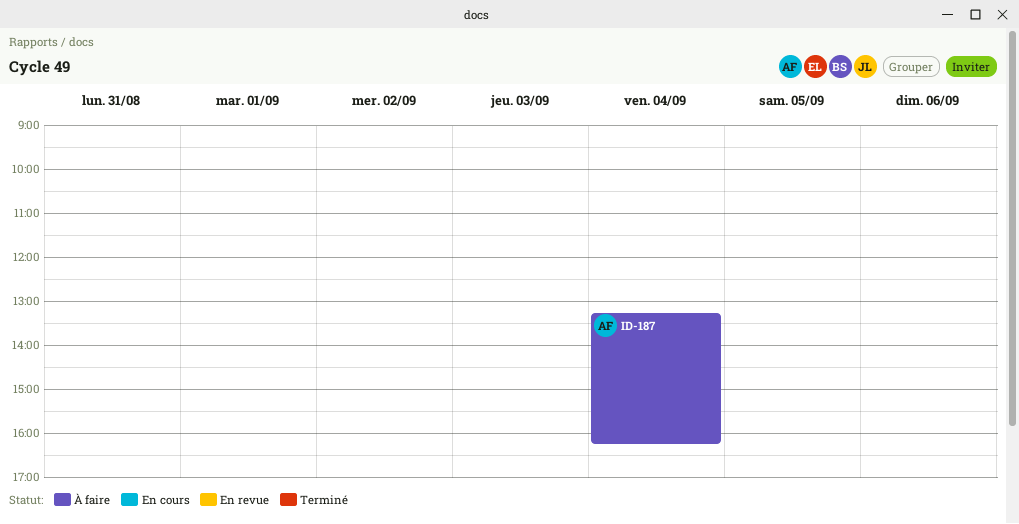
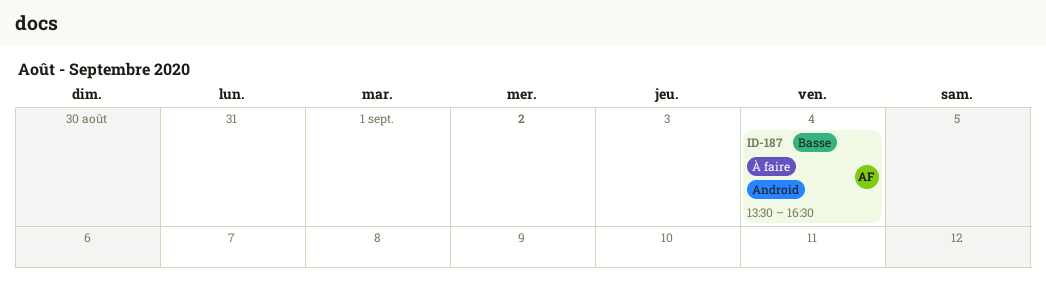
ID-187, begins: 13:15 -> 13:30
ID-187, ends: 16:15 -> 16:30

